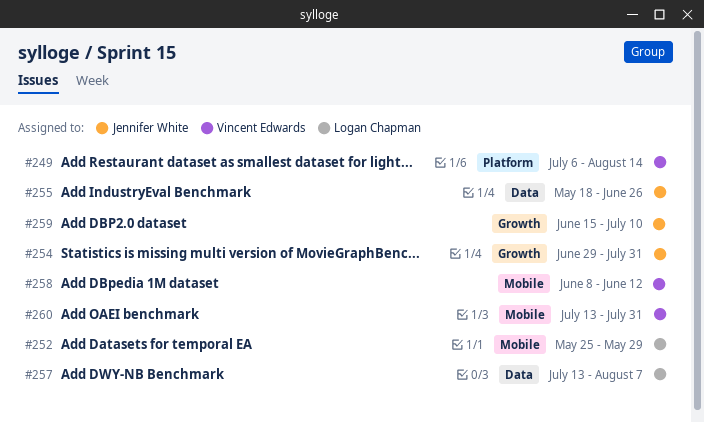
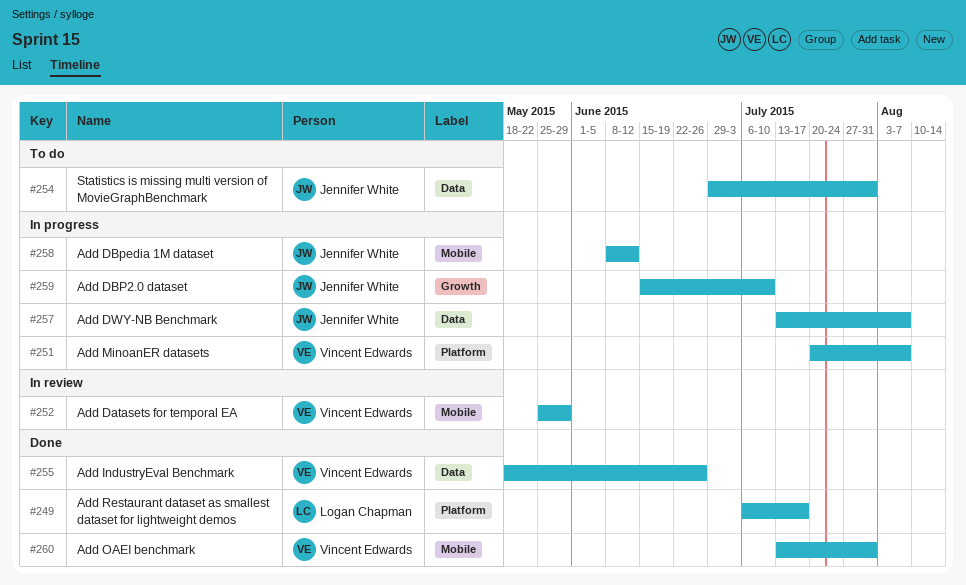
#249, owner: Vincent Edwards -> Logan Chapman
#249, due: Aug 14 -> Jul 17
#251: none -> present
#252, owner: Logan Chapman -> Vincent Edwards
#254, label: Growth -> Data
#255, owner: Jennifer White -> Vincent Edwards
#257, owner: Logan Chapman -> Jennifer White
#258, owner: Vincent Edwards -> Jennifer White

